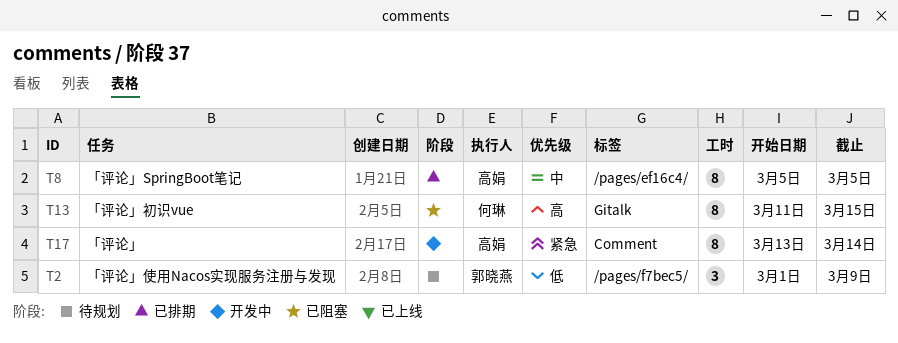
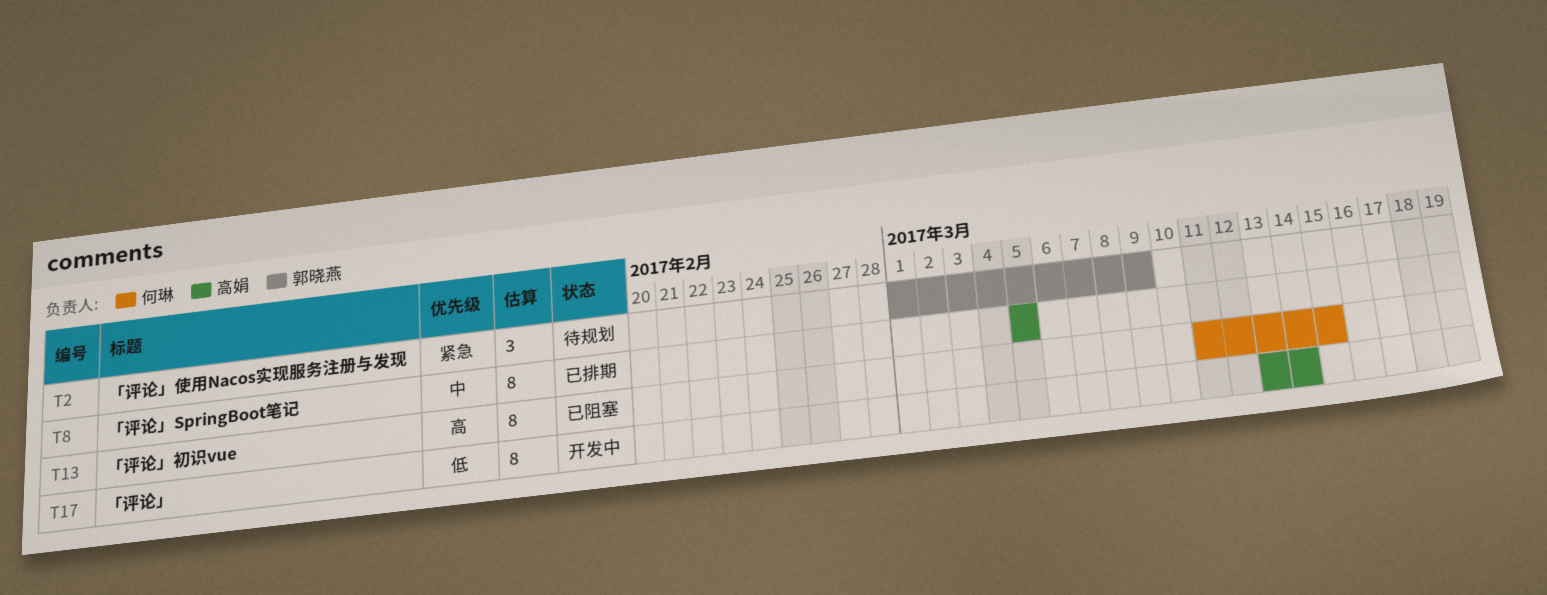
T2, priority: 低 -> 紧急
T17, priority: 紧急 -> 低

